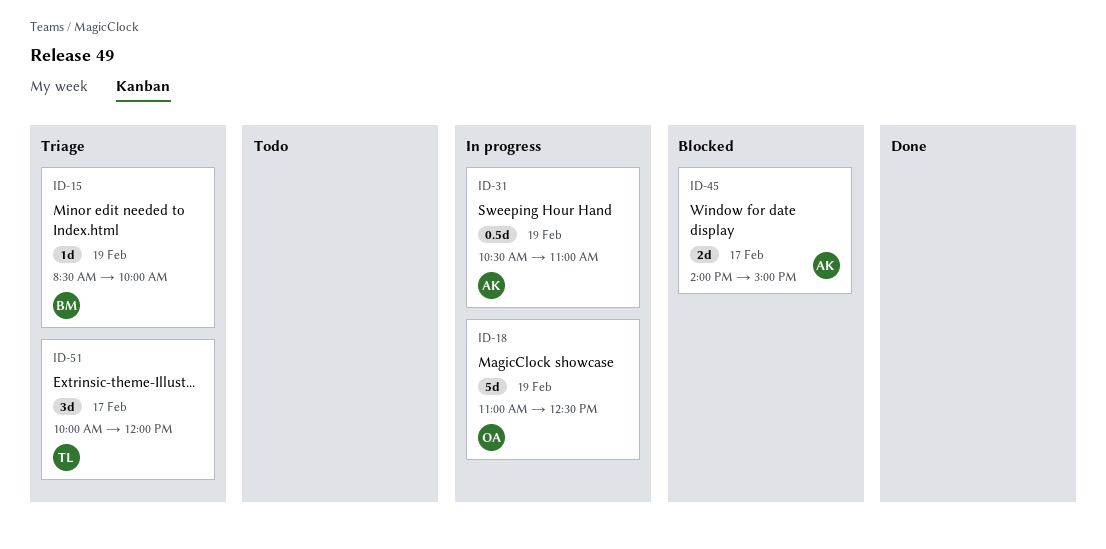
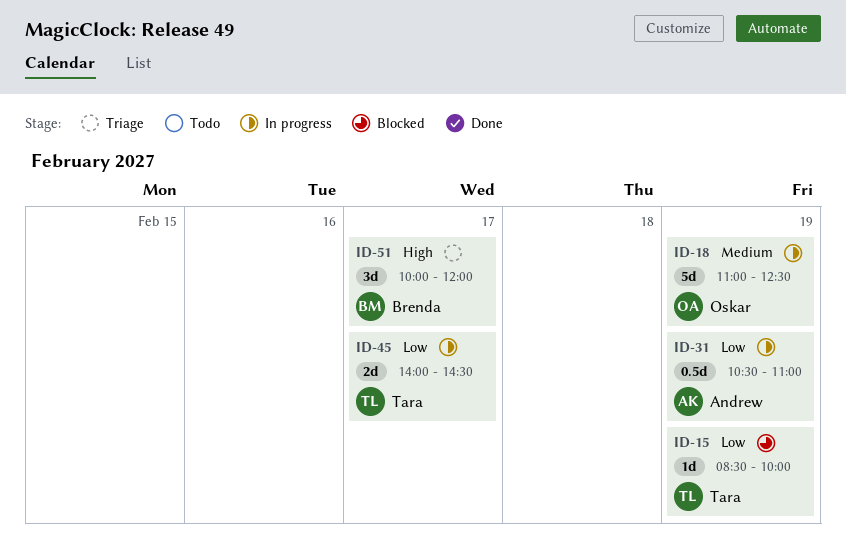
ID-15, status: Triage -> Blocked
ID-15, owner: Brenda -> Tara
ID-45, status: Blocked -> In progress
ID-45, owner: Andrew -> Tara
ID-45, ends: 15:00 -> 14:30
ID-51, owner: Tara -> Brenda

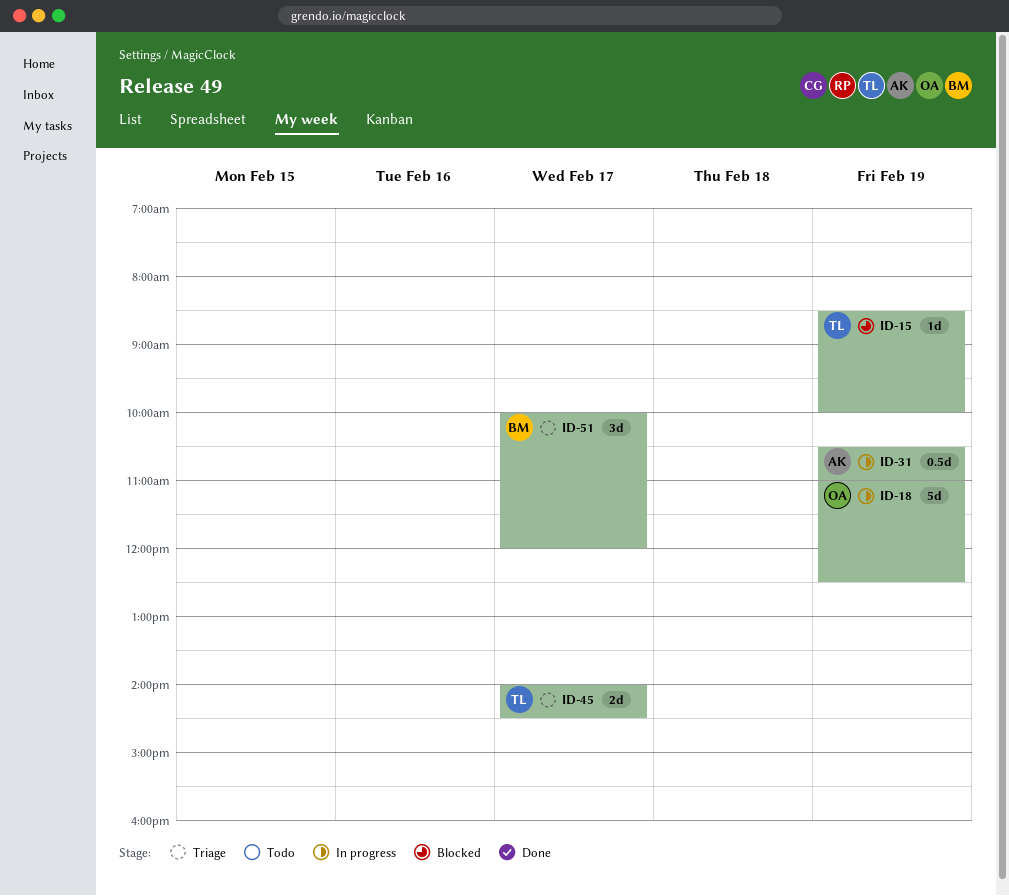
ID-45, status: In progress -> Triage

